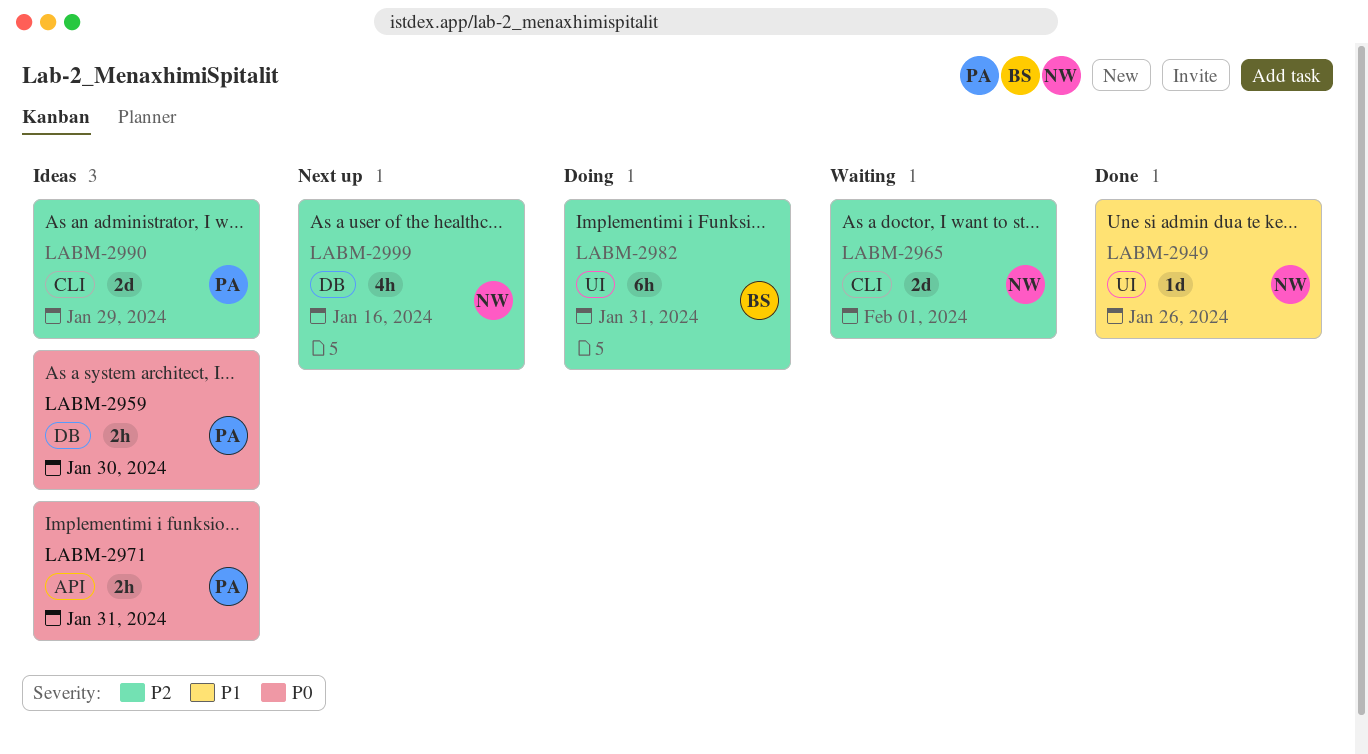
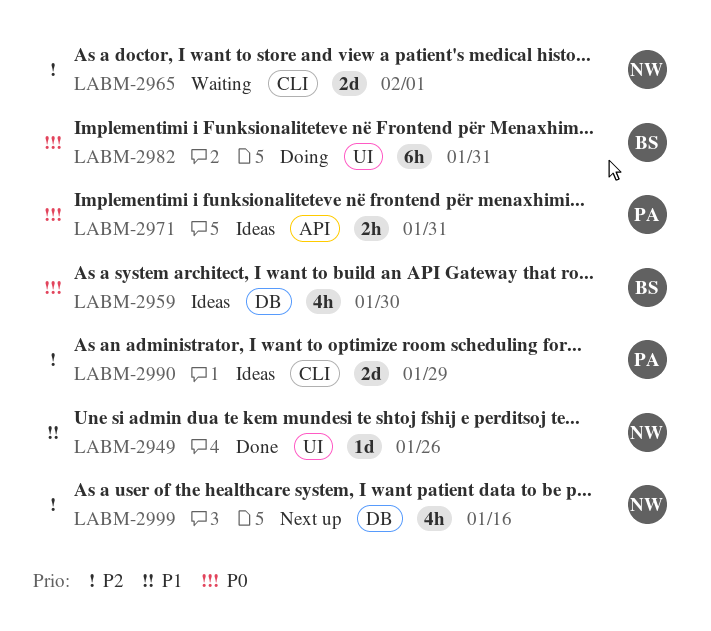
LABM-2959, owner: PA -> BS
LABM-2959, estimate: 2h -> 4h
LABM-2982, priority: P2 -> P0

